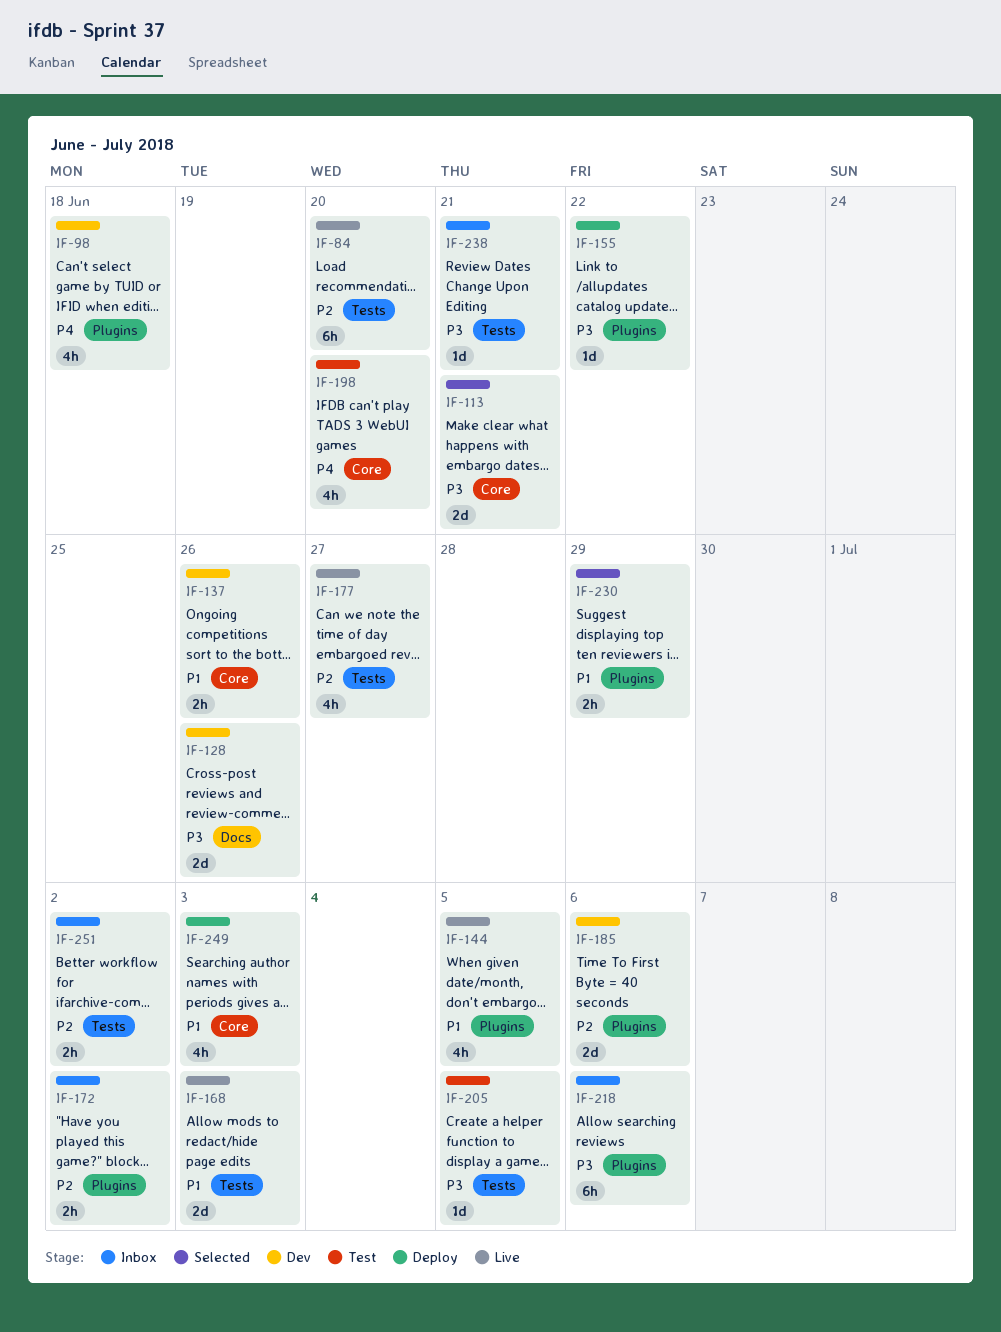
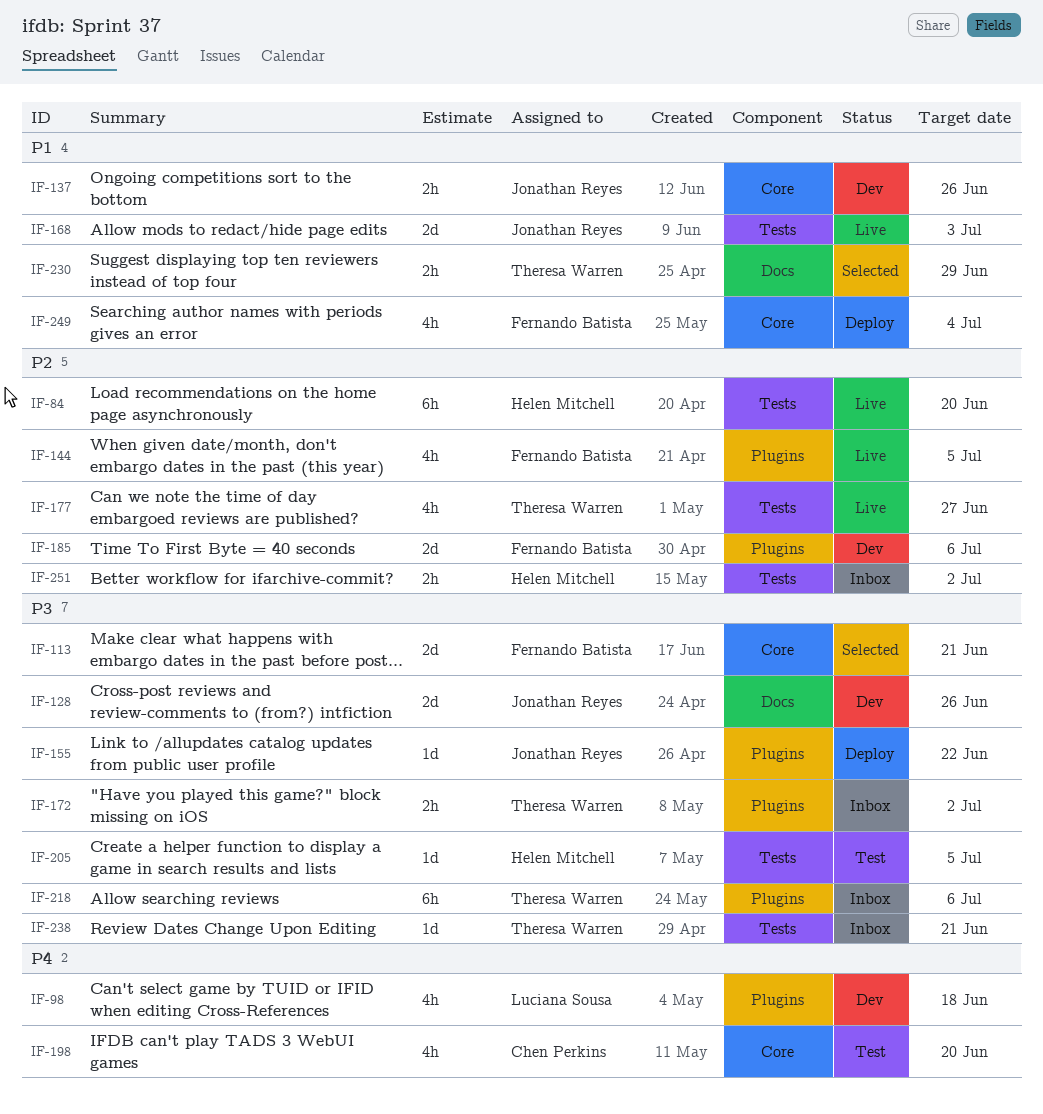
IF-144, priority: P1 -> P2
IF-172, priority: P2 -> P3
IF-230, label: Plugins -> Docs
IF-249, due: Jul 3 -> Jul 4

